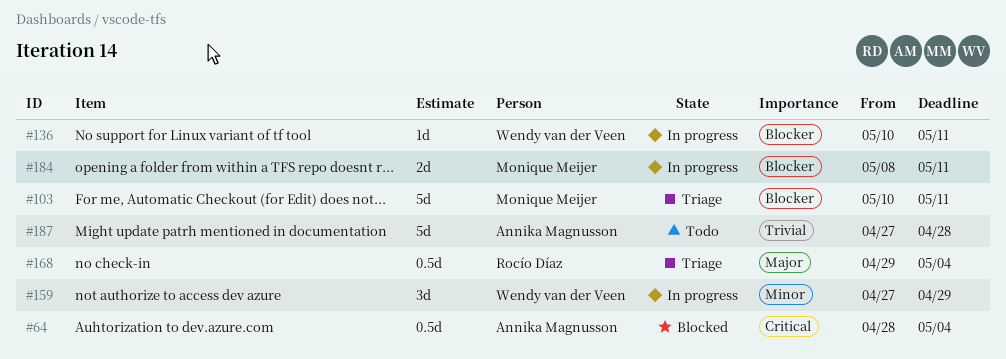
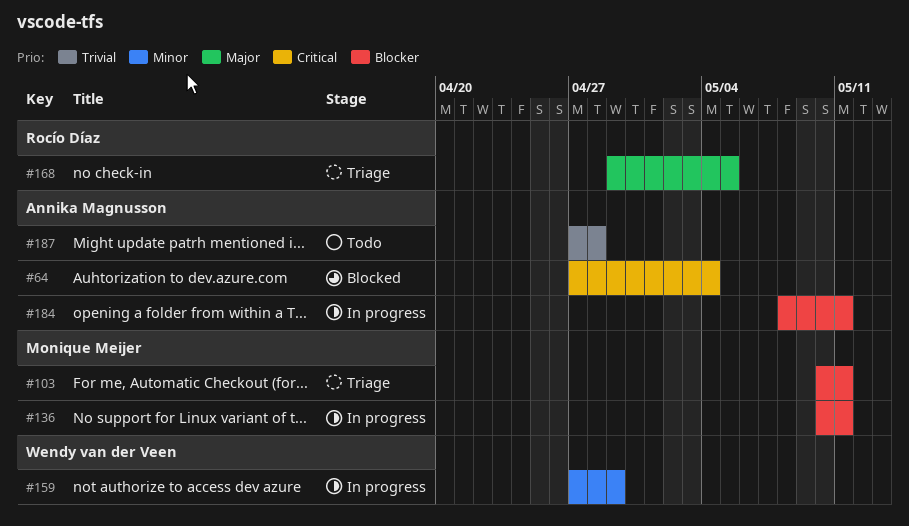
#64, start: Apr 28 -> Apr 27
#136, owner: Wendy van der Veen -> Monique Meijer
#168, due: May 4 -> May 5
#184, owner: Monique Meijer -> Annika Magnusson

